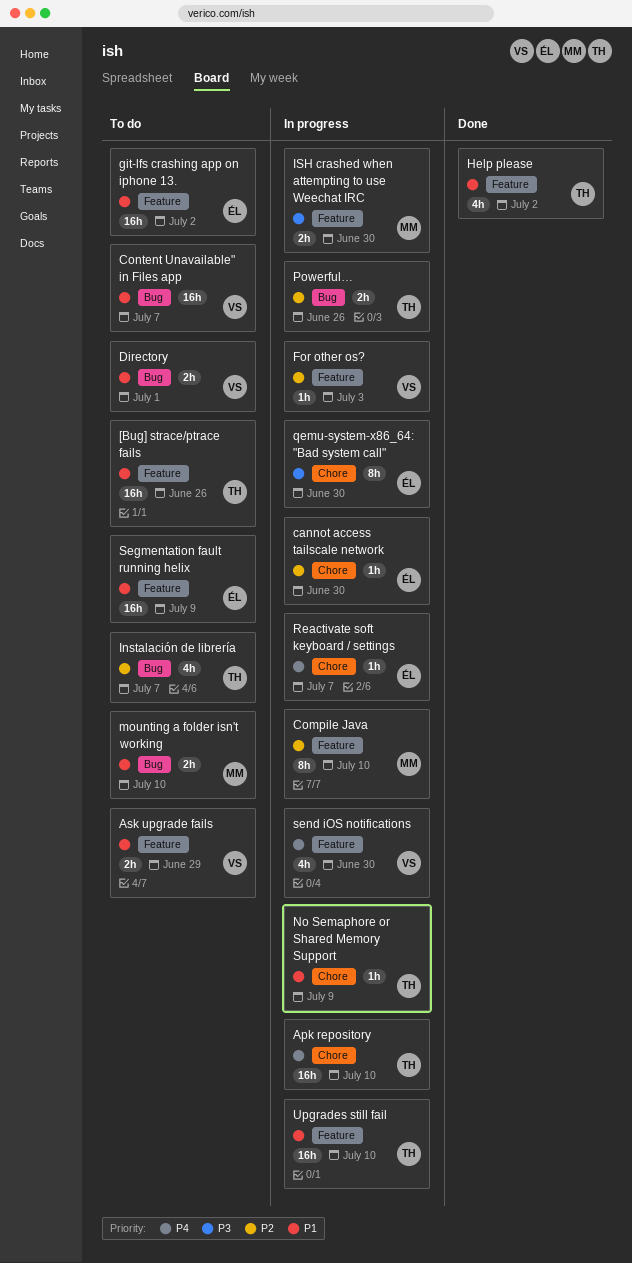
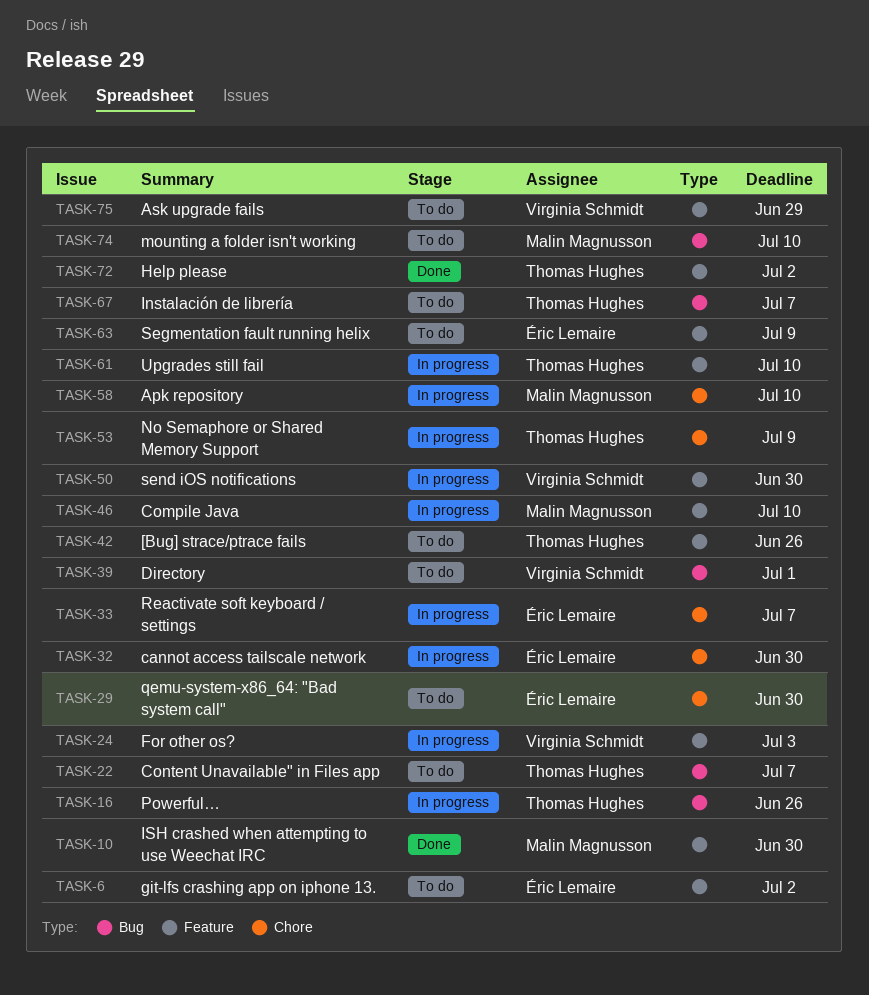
Apk repository, owner: Thomas Hughes -> Malin Magnusson
Content Unavailable" in Files app, owner: Virginia Schmidt -> Thomas Hughes
ISH crashed when attempting to use Weechat IRC, status: In progress -> Done
qemu-system-x86_64: "Bad system call", status: In progress -> To do

